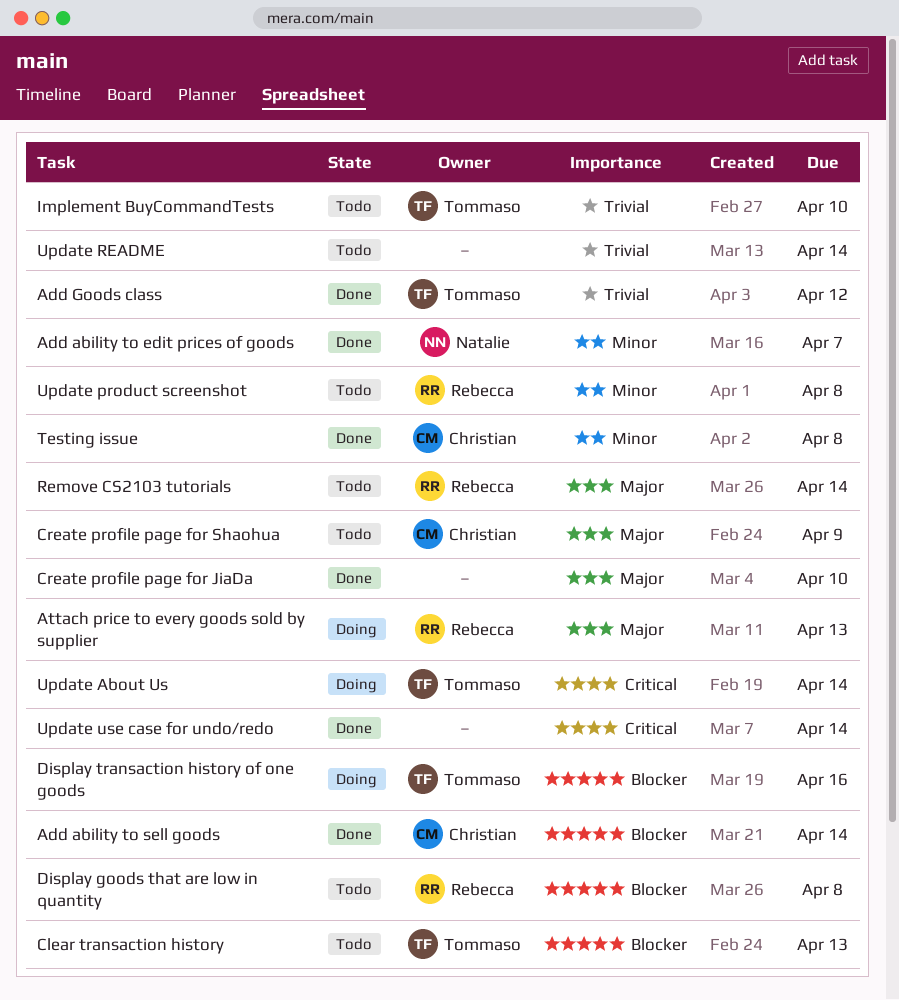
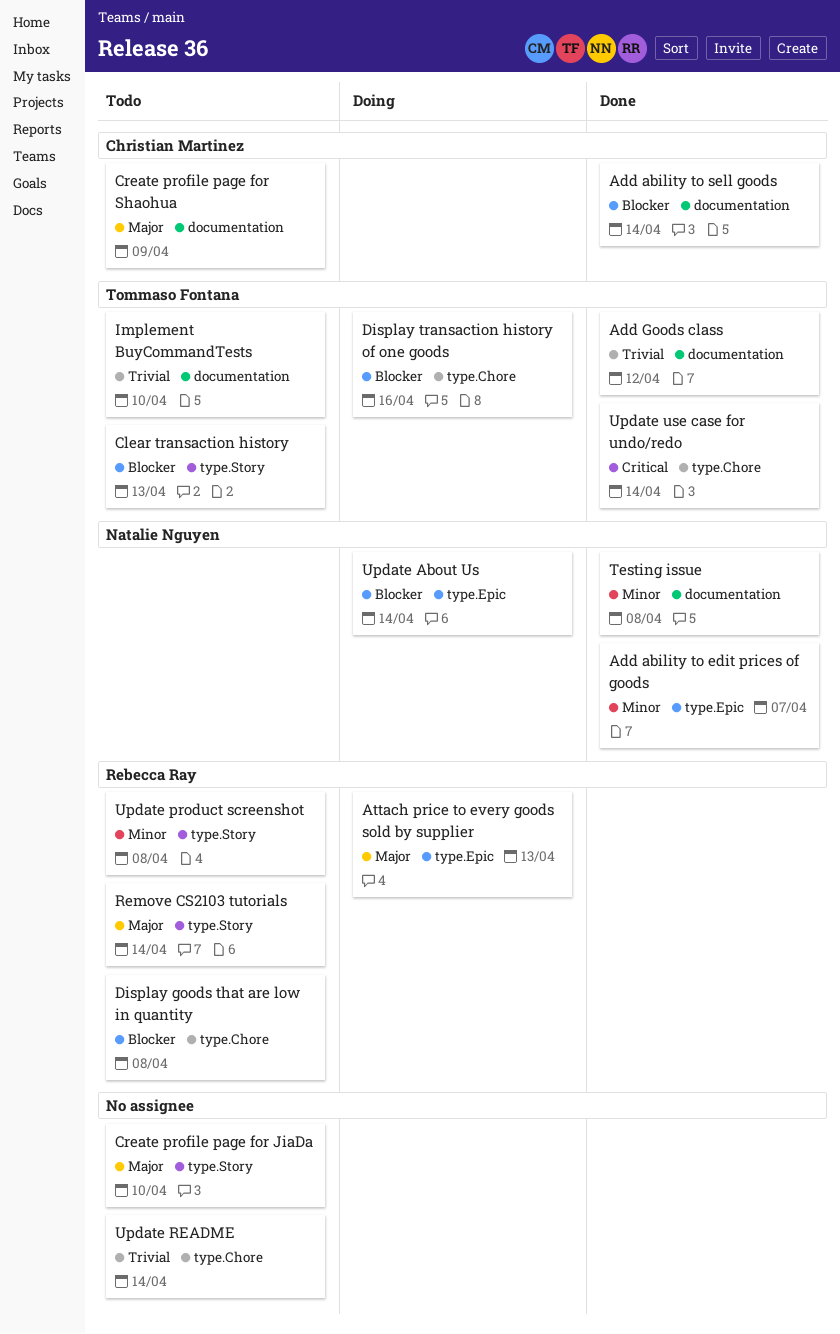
Create profile page for JiaDa, status: Done -> Todo
Testing issue, owner: Christian Martinez -> Natalie Nguyen
Update About Us, owner: Tommaso Fontana -> Natalie Nguyen
Update About Us, priority: Critical -> Blocker
Update use case for undo/redo, owner: none -> Tommaso Fontana

